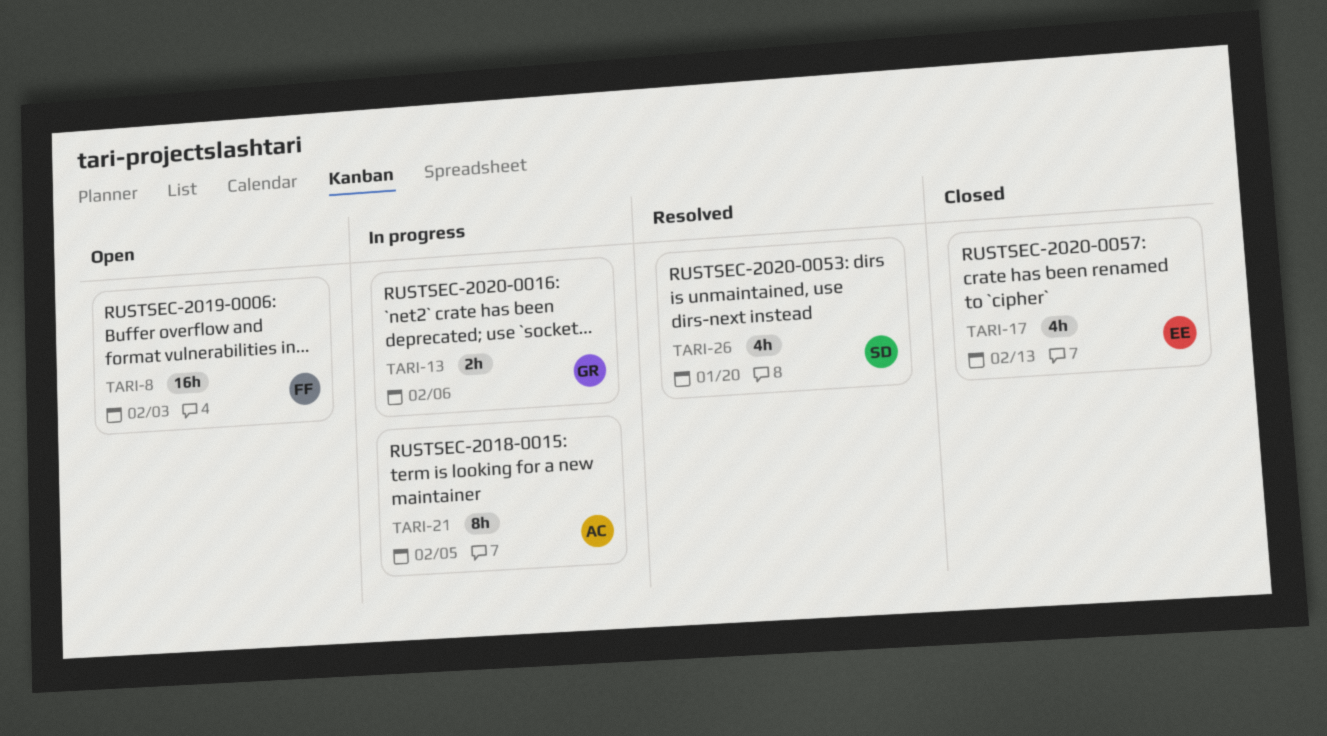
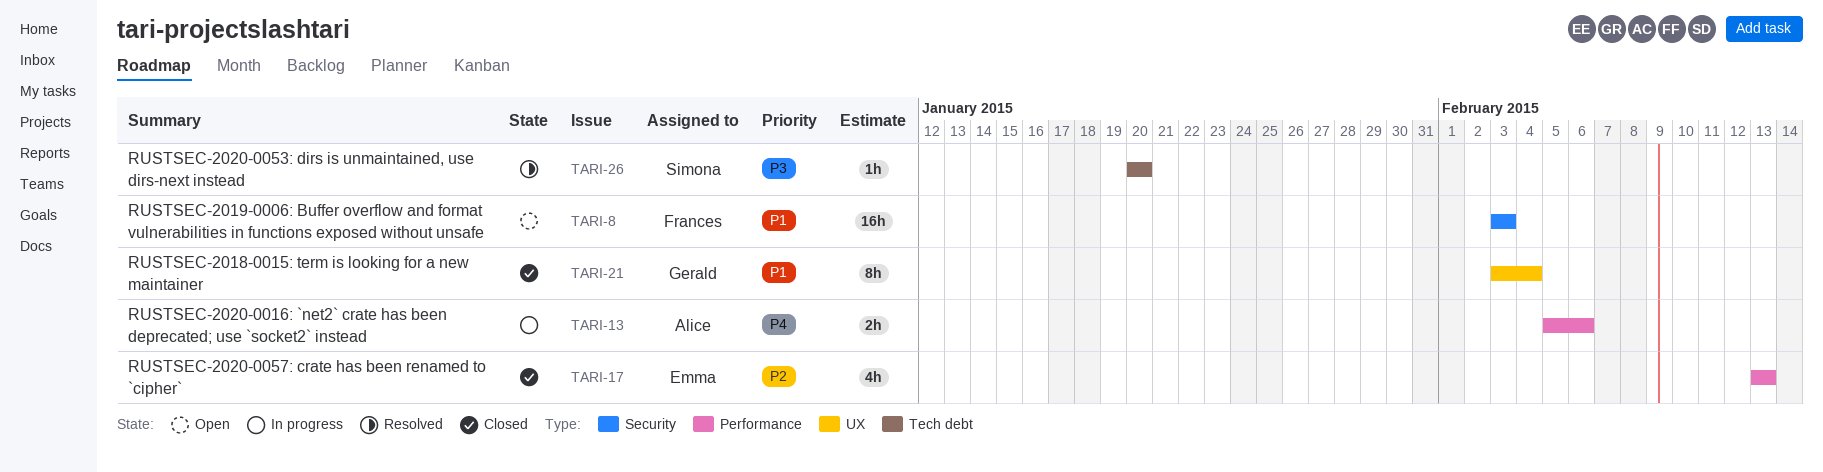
TARI-13, owner: Gerald -> Alice
TARI-21, status: In progress -> Closed
TARI-21, owner: Alice -> Gerald
TARI-21, due: Feb 5 -> Feb 4
TARI-26, estimate: 4h -> 1h

